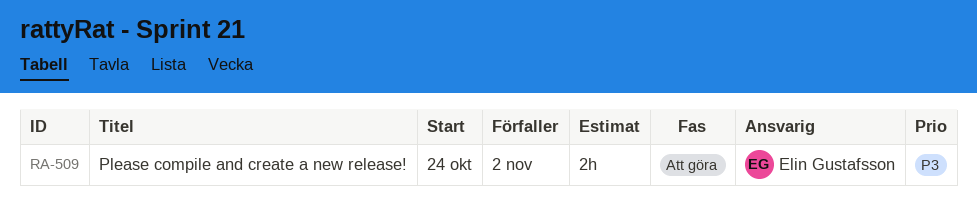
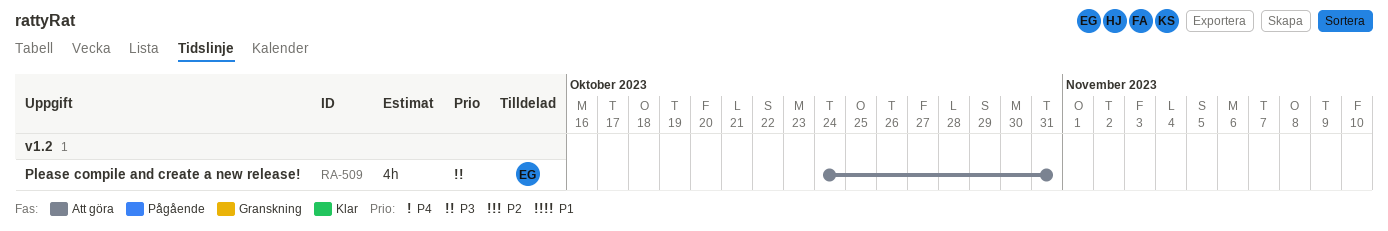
RA-509, estimate: 2h -> 4h
RA-509, due: Nov 2 -> Oct 31

